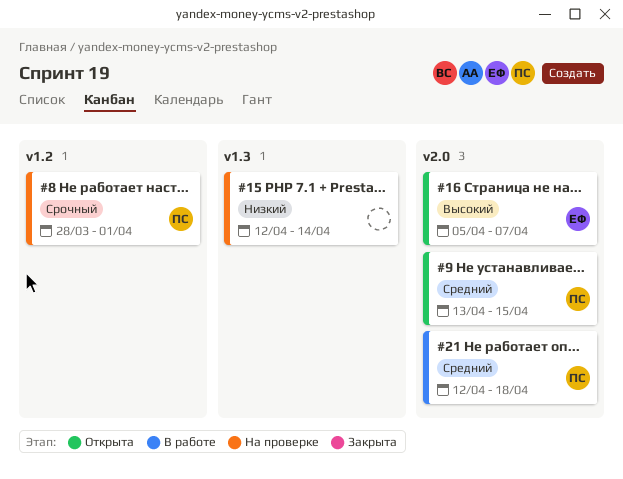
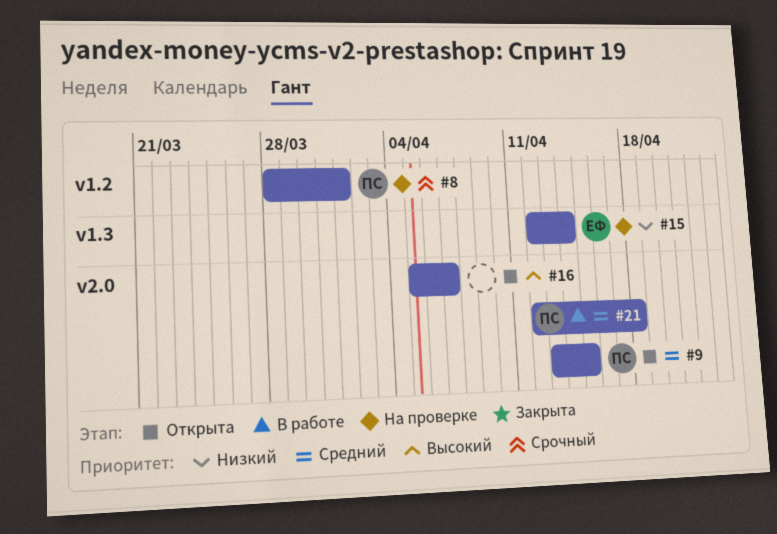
#15, owner: none -> ЕФ
#16, owner: ЕФ -> none

